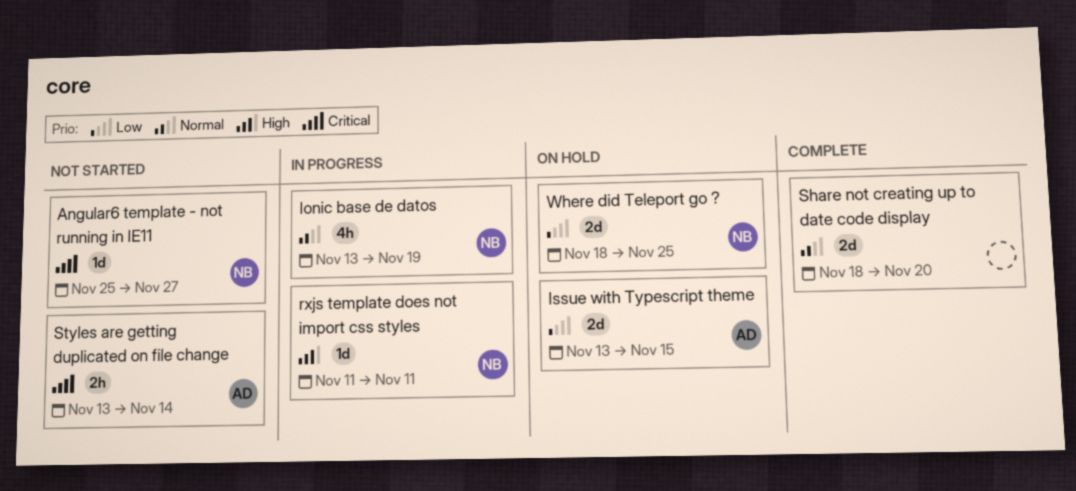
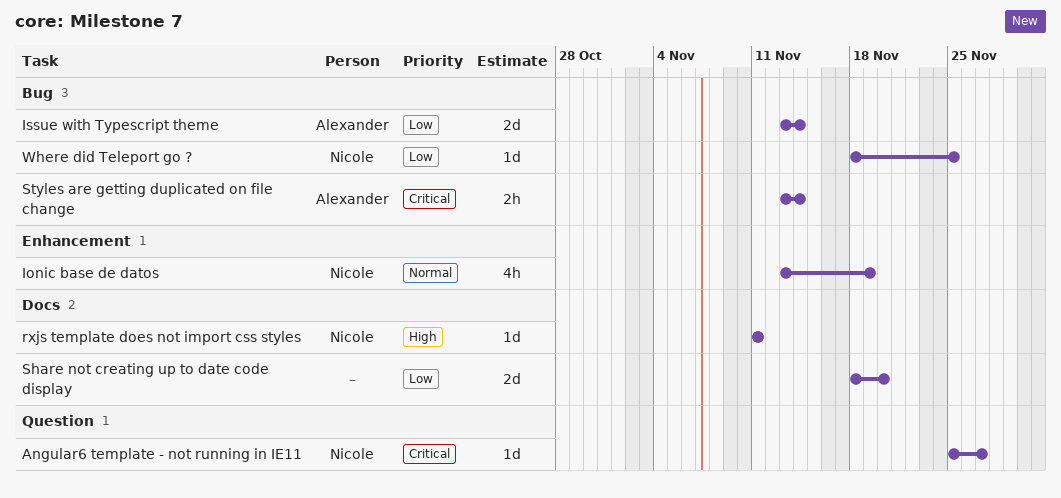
Issue with Typescript theme, due: Nov 15 -> Nov 14
Share not creating up to date code display, priority: Normal -> Low
Where did Teleport go ?, estimate: 2d -> 1d

